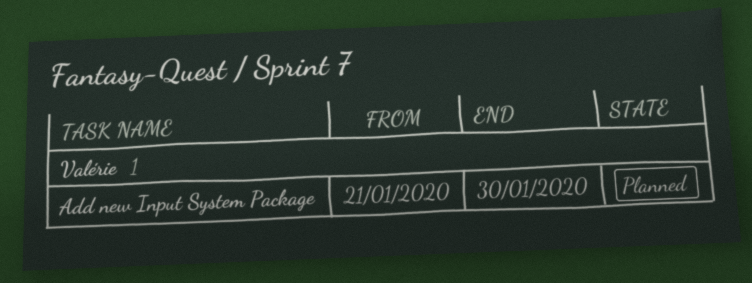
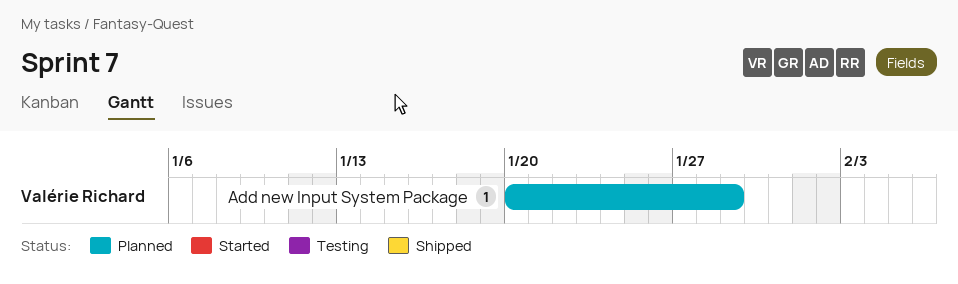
Add new Input System Package, start: Jan 21 -> Jan 20
Add new Input System Package, due: Jan 30 -> Jan 29

